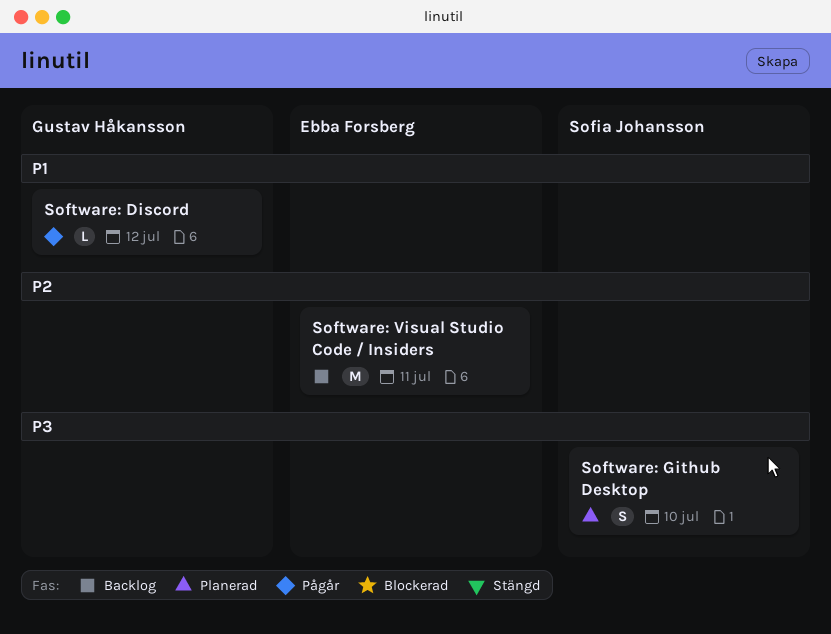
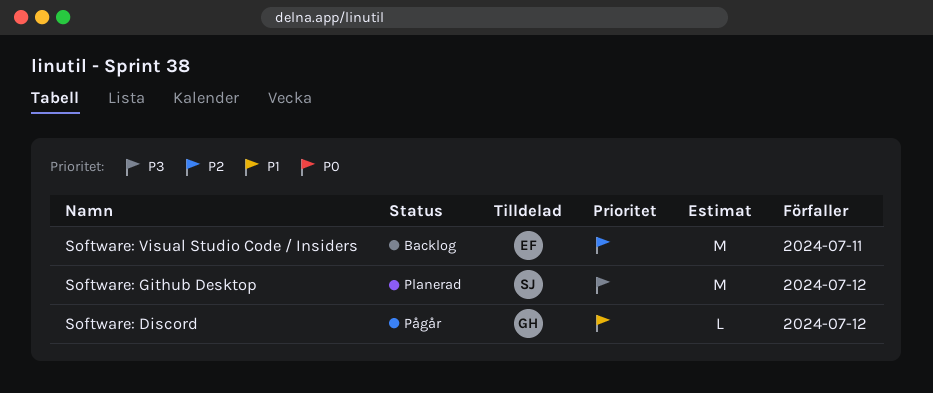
Software: Github Desktop, estimate: S -> M
Software: Github Desktop, due: Jul 10 -> Jul 12

